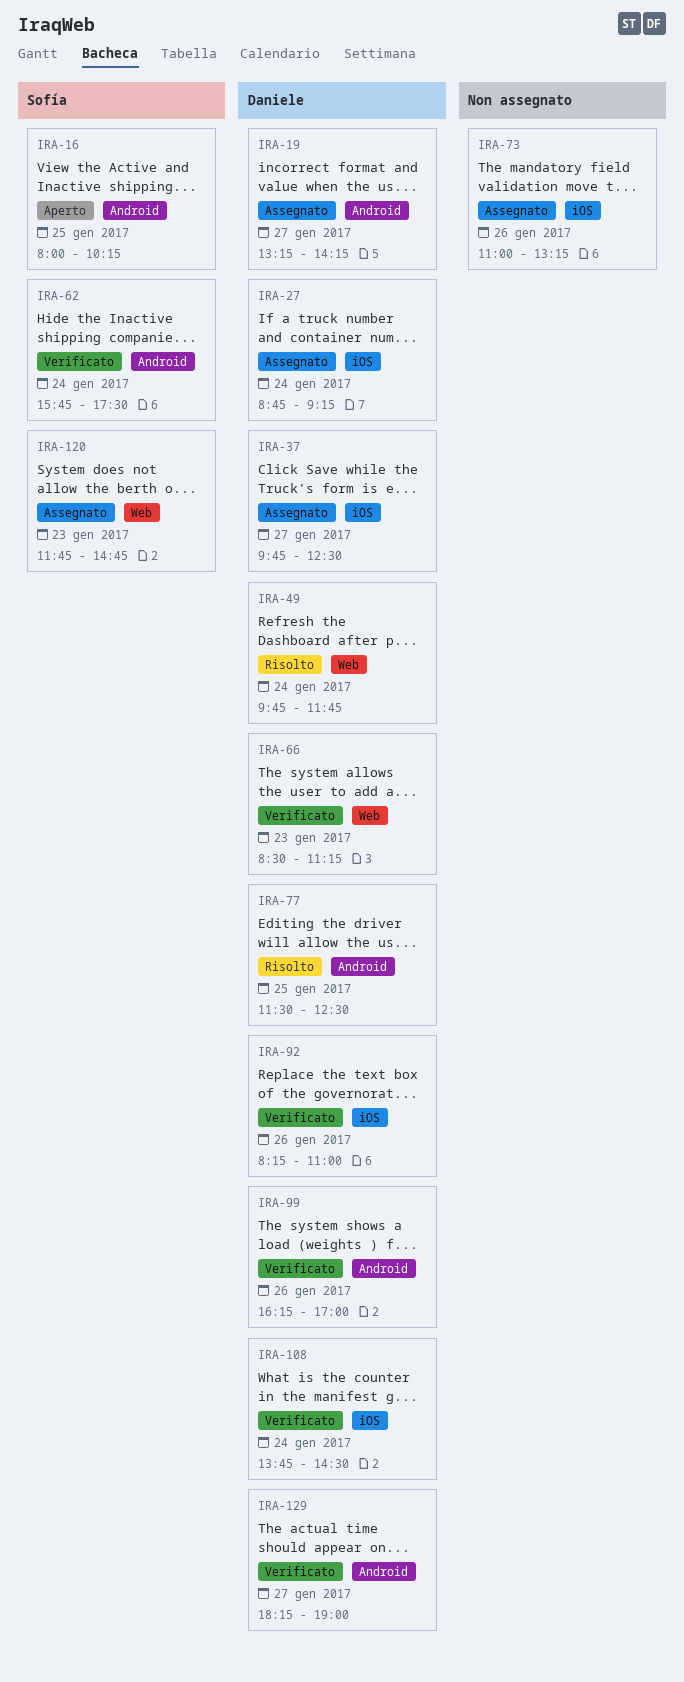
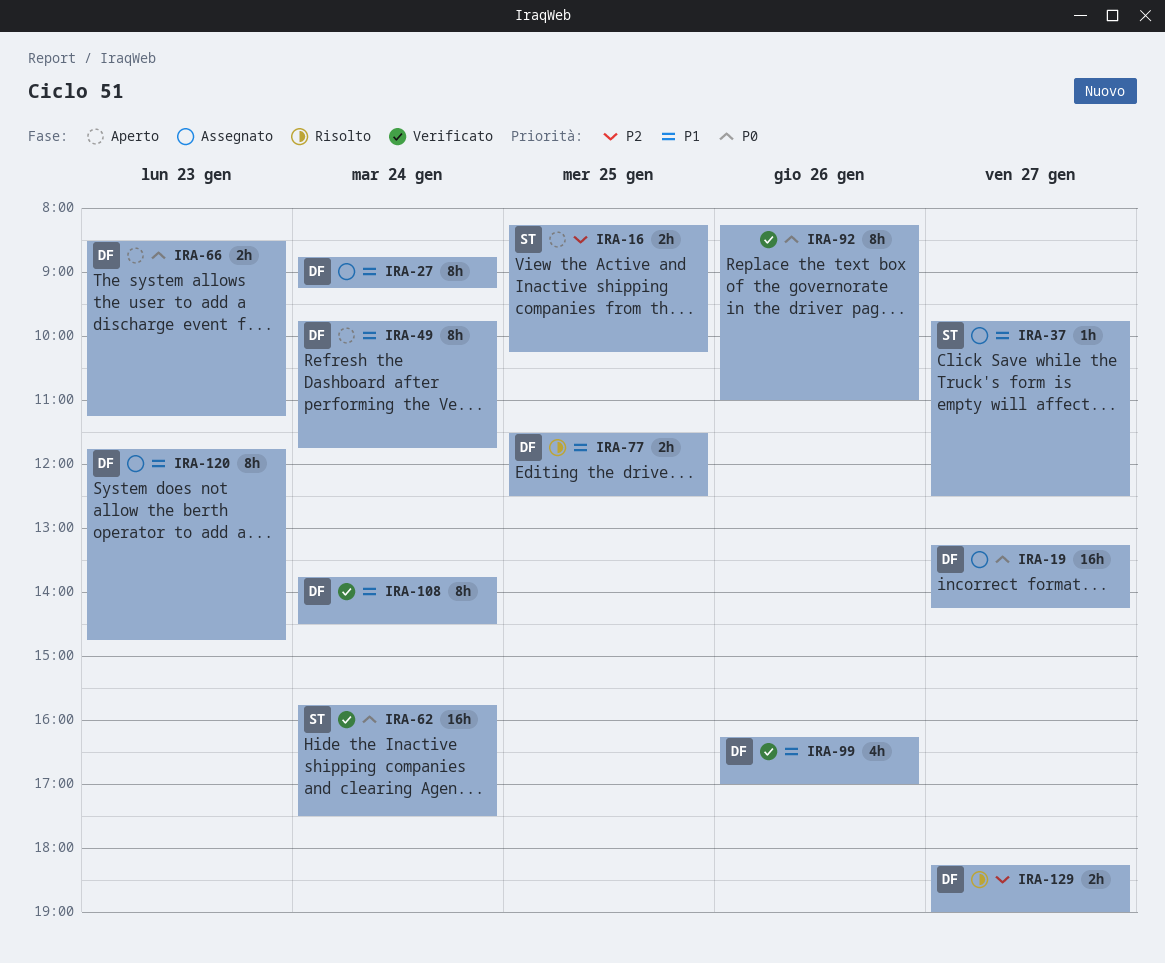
IRA-16, begins: 08:00 -> 08:15
IRA-37, owner: Daniele -> Sofía
IRA-49, status: Risolto -> Aperto
IRA-66, status: Verificato -> Aperto
IRA-73: present -> none
IRA-92, owner: Daniele -> none
IRA-120, owner: Sofía -> Daniele
IRA-129, status: Verificato -> Risolto

